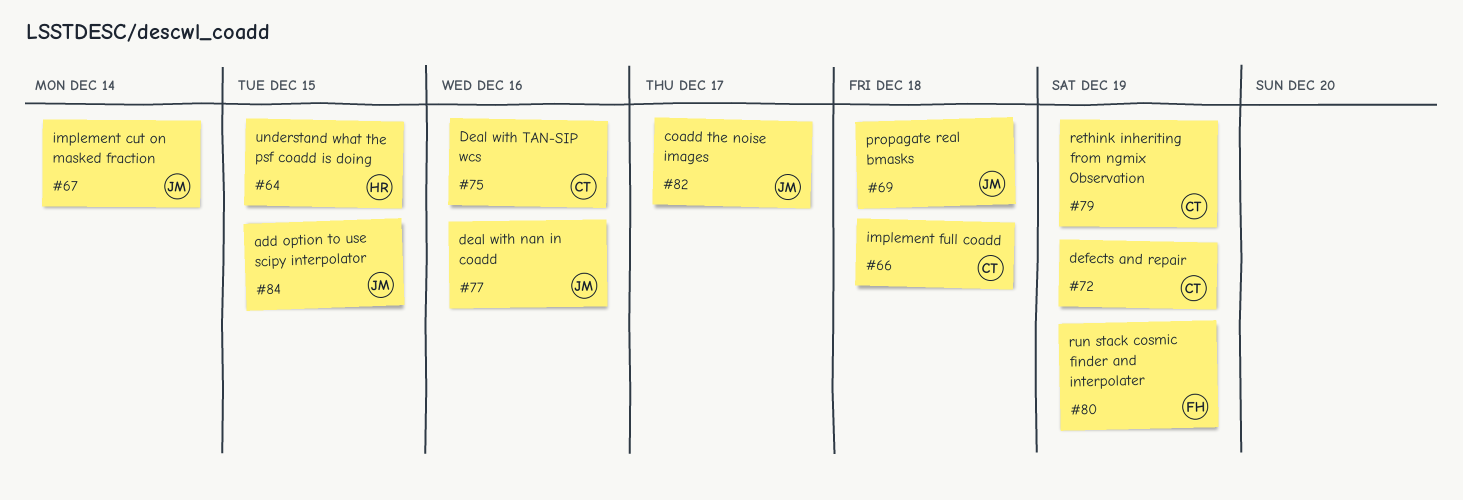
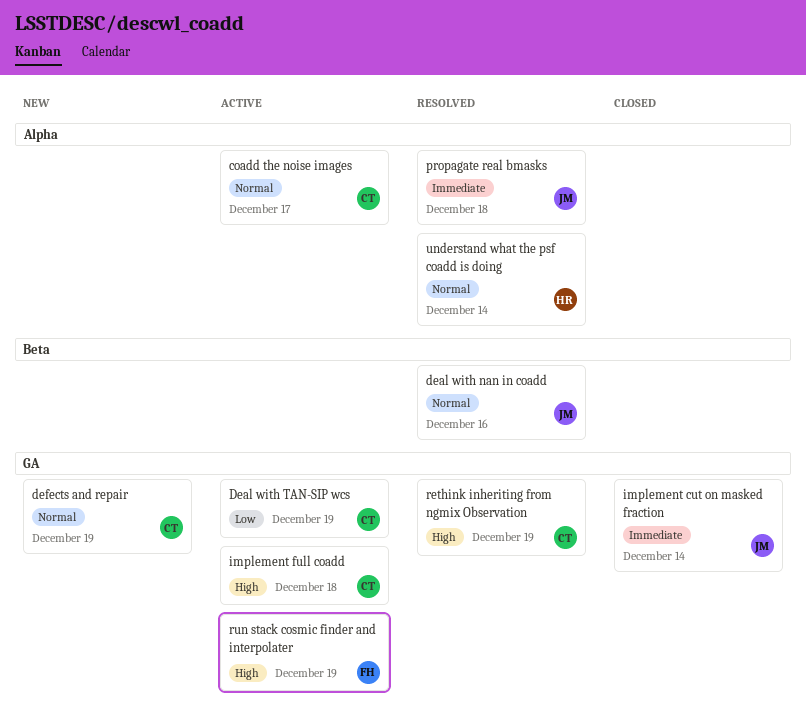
add option to use scipy interpolator: present -> none
coadd the noise images, owner: JM -> CT
Deal with TAN-SIP wcs, due: Dec 16 -> Dec 19
understand what the psf coadd is doing, due: Dec 15 -> Dec 14

